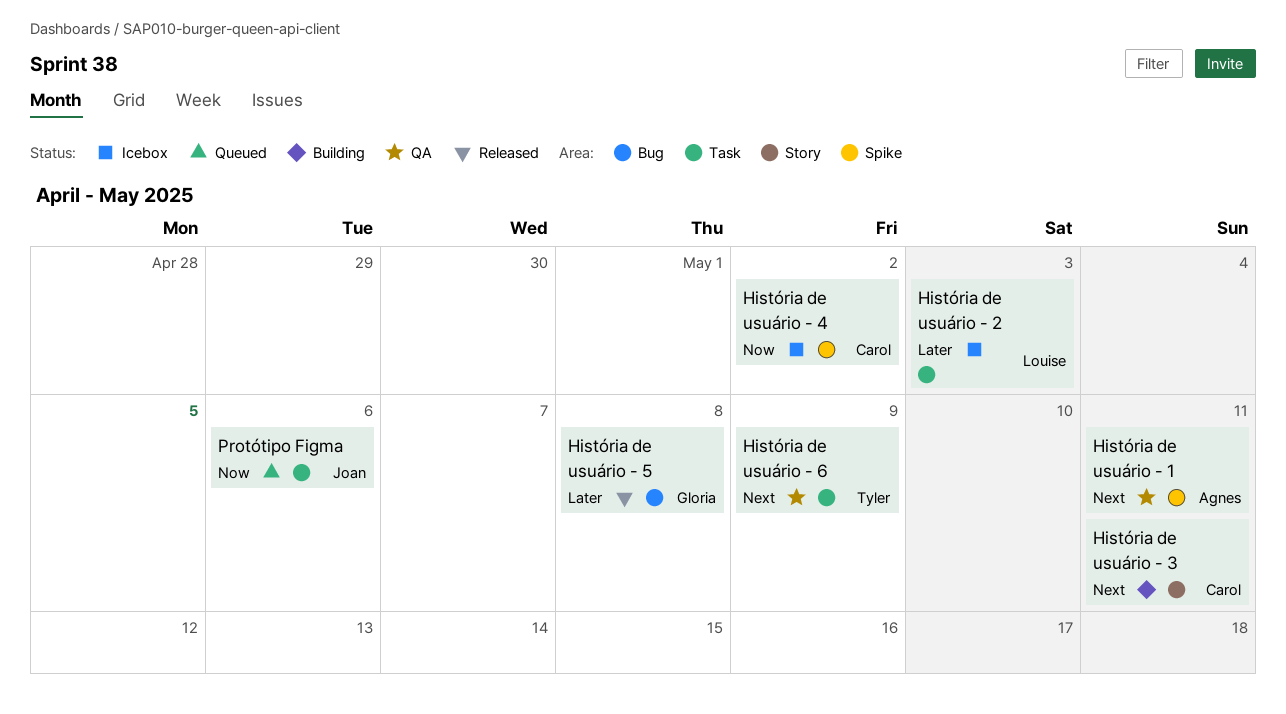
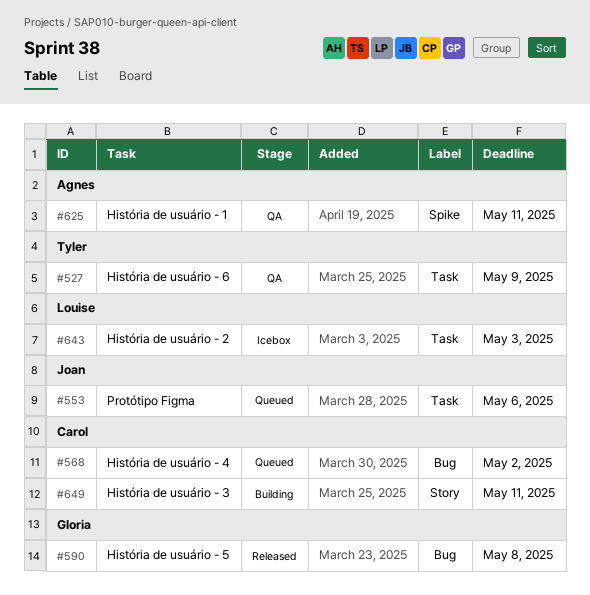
História de usuário - 4, status: Icebox -> Queued
História de usuário - 4, label: Spike -> Bug

